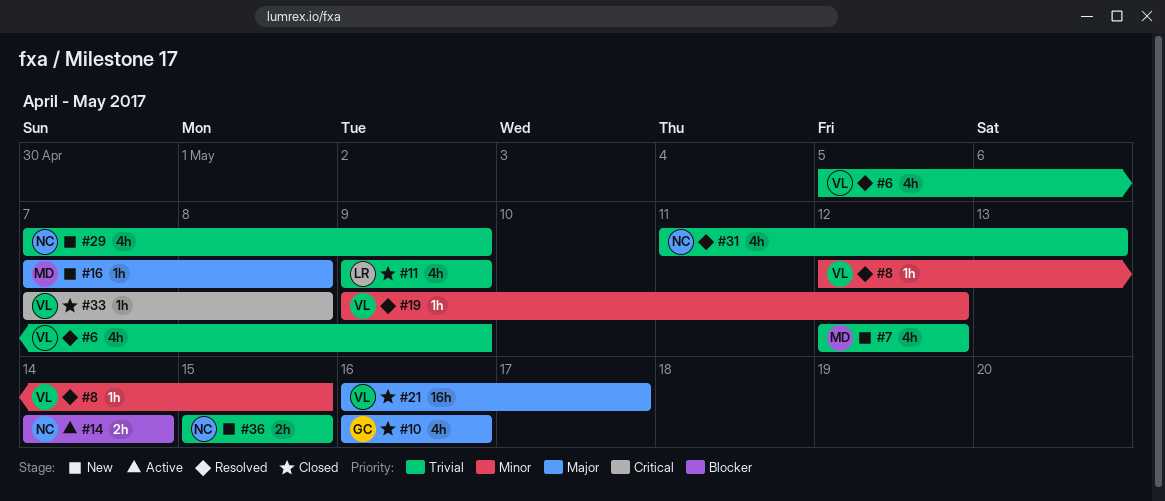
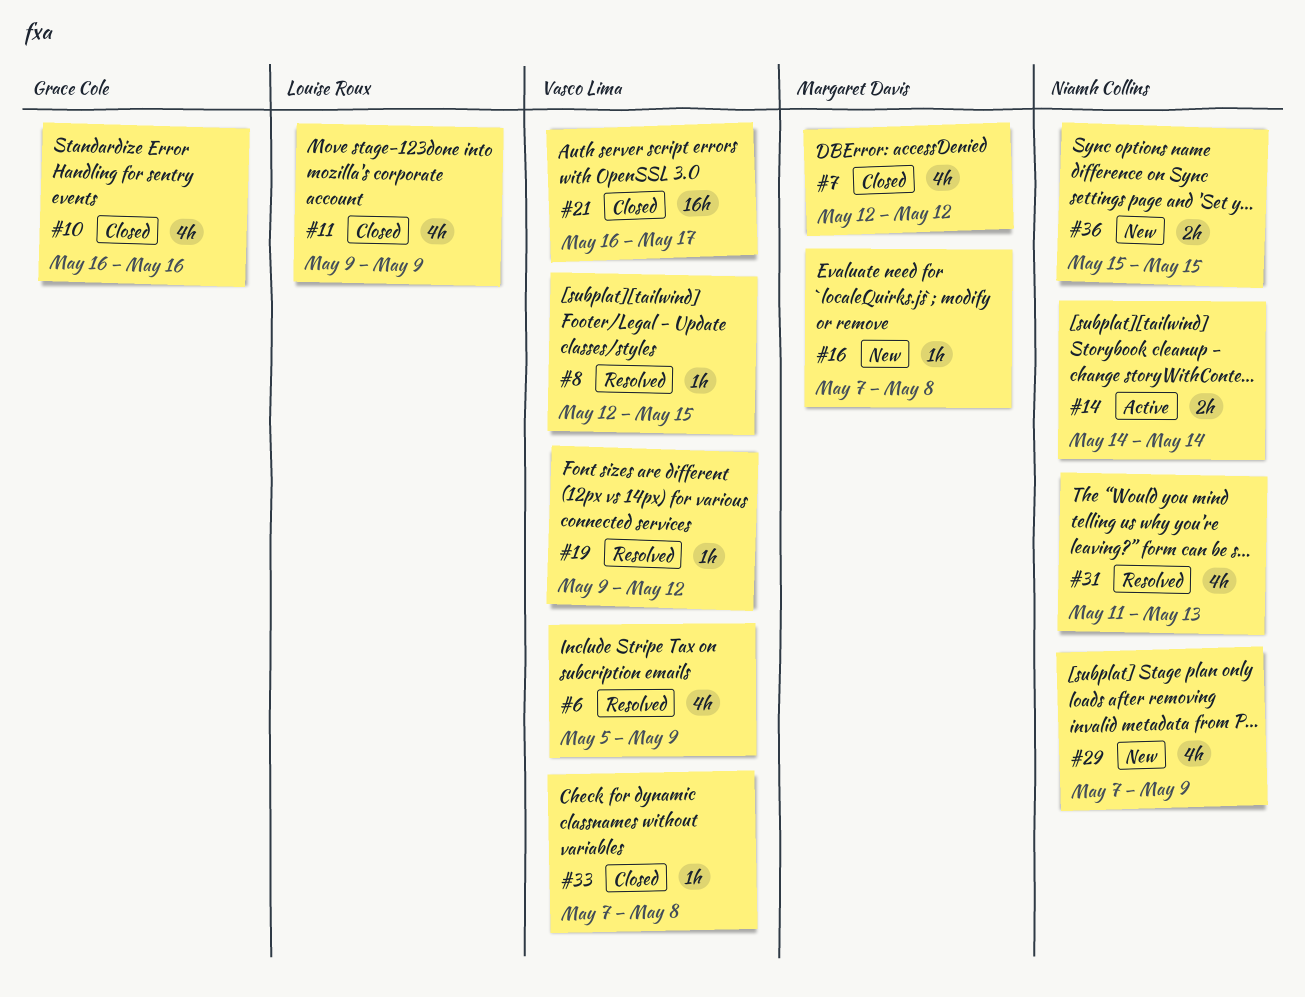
#7, status: New -> Closed

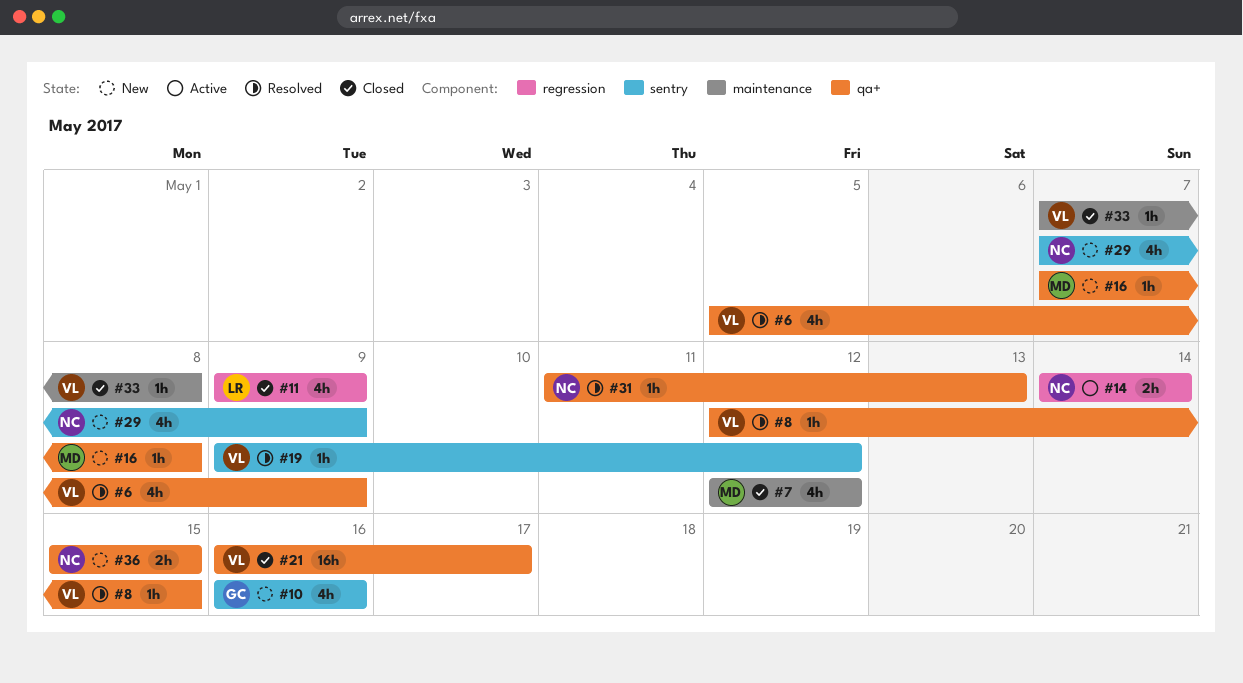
#10, status: Closed -> New
#31, estimate: 4h -> 1h

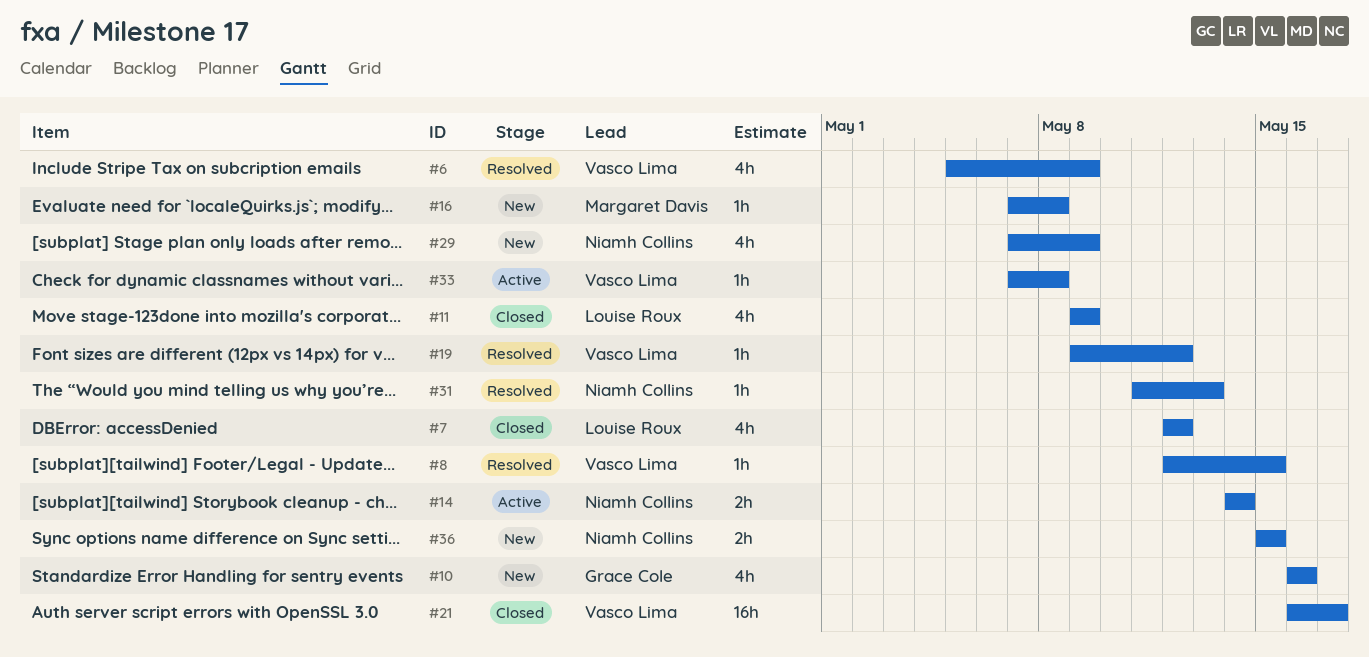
#7, owner: Margaret Davis -> Louise Roux
#33, status: Closed -> Active

